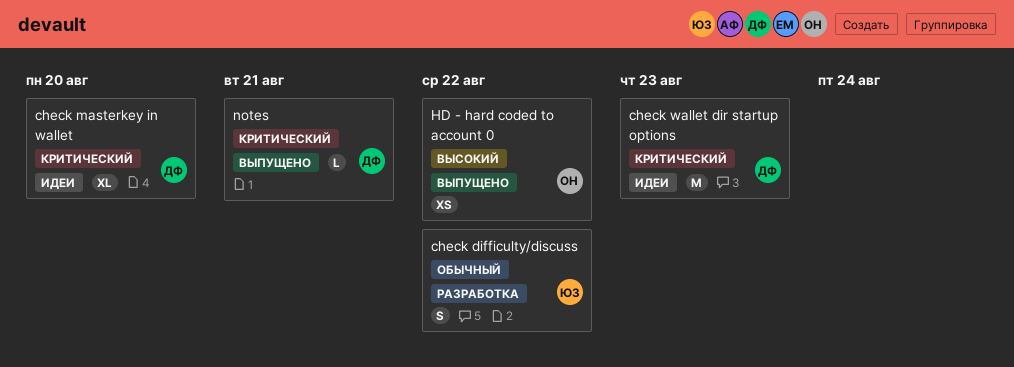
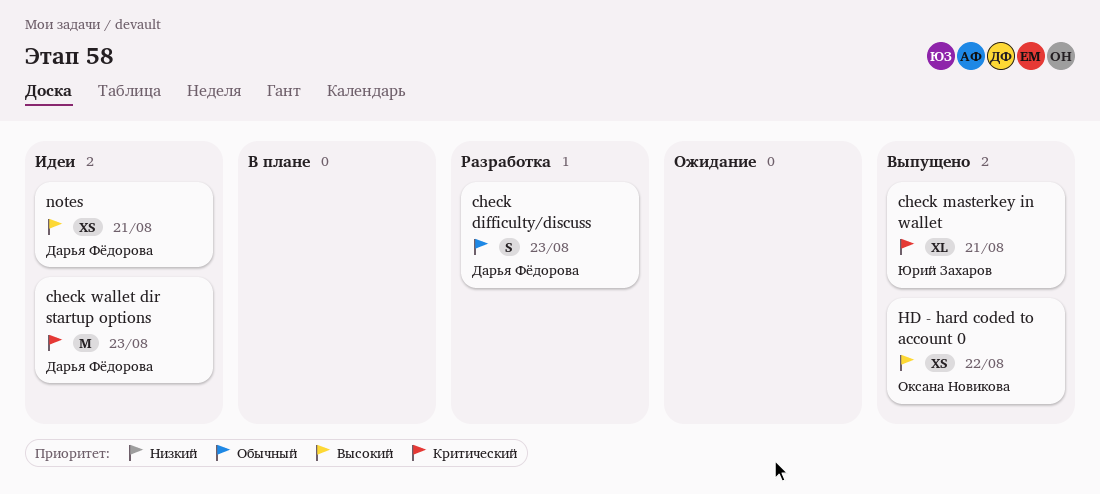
check difficulty/discuss, owner: Юрий Захаров -> Дарья Фёдорова
check difficulty/discuss, due: Aug 22 -> Aug 23
check masterkey in wallet, status: Идеи -> Выпущено
check masterkey in wallet, owner: Дарья Фёдорова -> Юрий Захаров
check masterkey in wallet, due: Aug 20 -> Aug 21
notes, status: Выпущено -> Идеи
notes, priority: Критический -> Высокий
notes, estimate: L -> XS

